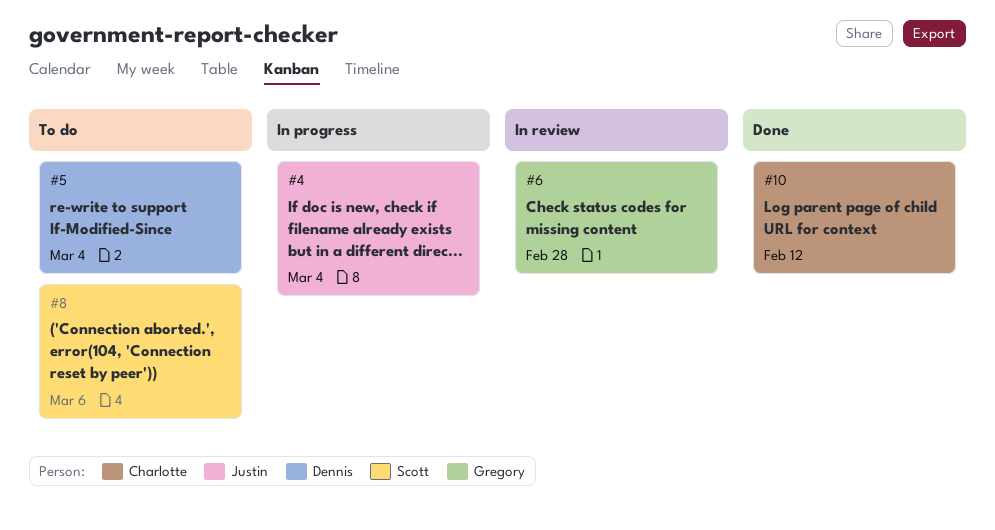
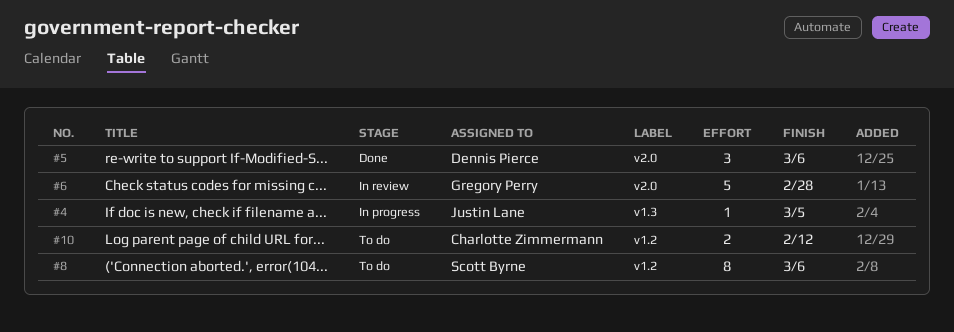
#4, due: Mar 4 -> Mar 5
#5, status: To do -> Done
#5, due: Mar 4 -> Mar 6
#10, status: Done -> To do

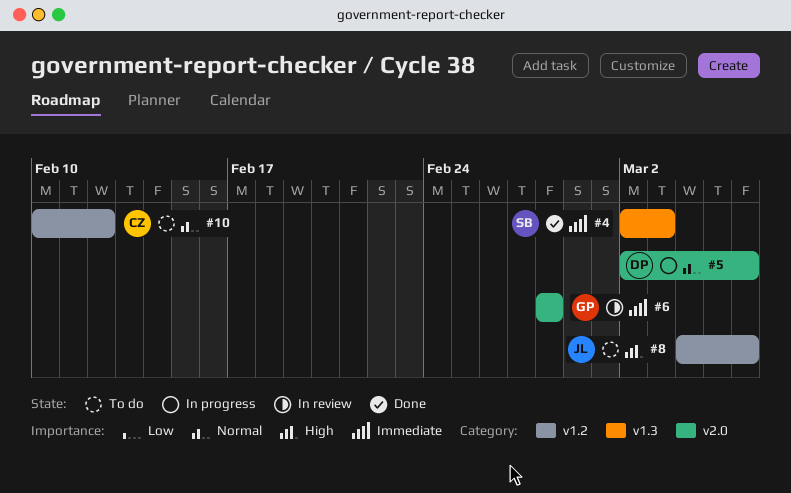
#4, status: In progress -> Done
#4, owner: Justin Lane -> Scott Byrne
#4, due: Mar 5 -> Mar 3
#5, status: Done -> In progress
#8, owner: Scott Byrne -> Justin Lane

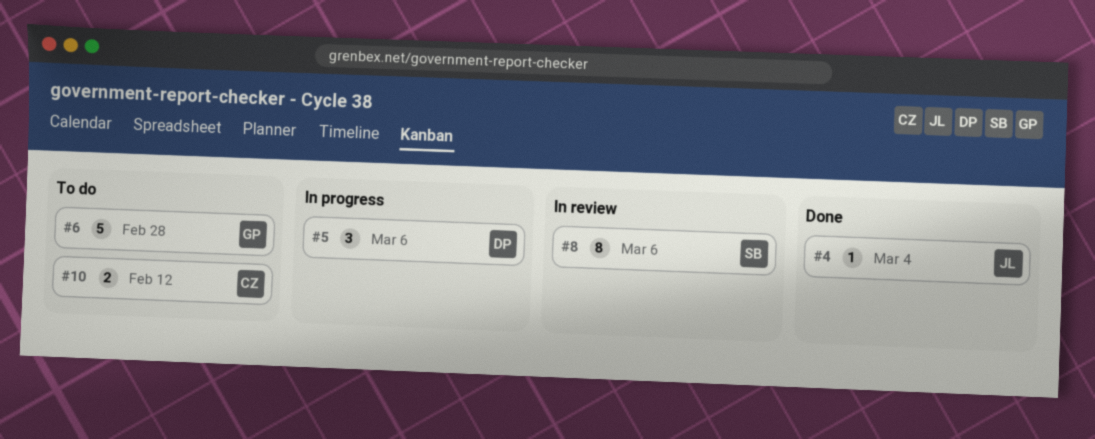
#4, owner: SB -> JL
#4, due: Mar 3 -> Mar 4
#6, status: In review -> To do
#8, status: To do -> In review
#8, owner: JL -> SB

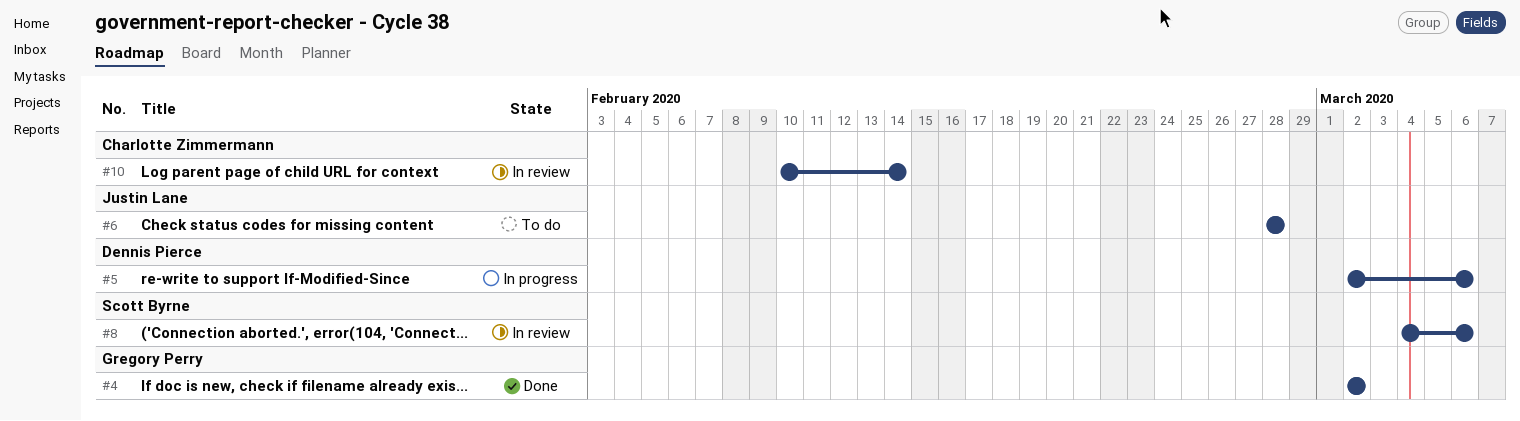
#4, owner: Justin Lane -> Gregory Perry
#4, due: Mar 4 -> Mar 2
#6, owner: Gregory Perry -> Justin Lane
#10, status: To do -> In review
#10, due: Feb 12 -> Feb 14

